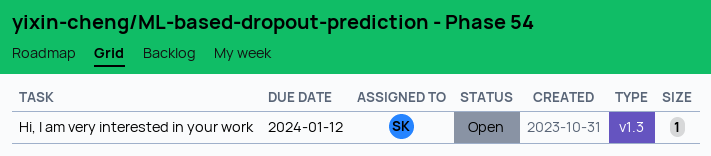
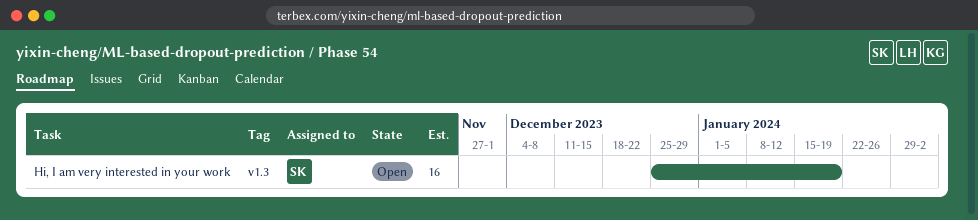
Hi, I am very interested in your work, estimate: 1 -> 16
Hi, I am very interested in your work, due: Jan 12 -> Jan 19

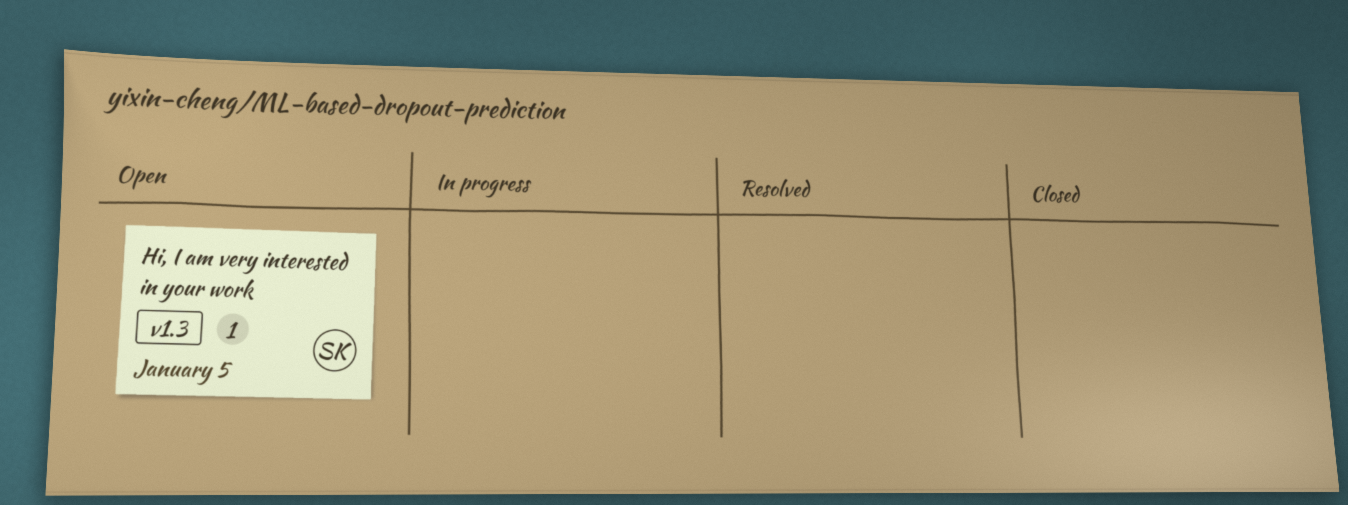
Hi, I am very interested in your work, estimate: 16 -> 1
Hi, I am very interested in your work, due: Jan 19 -> Jan 5

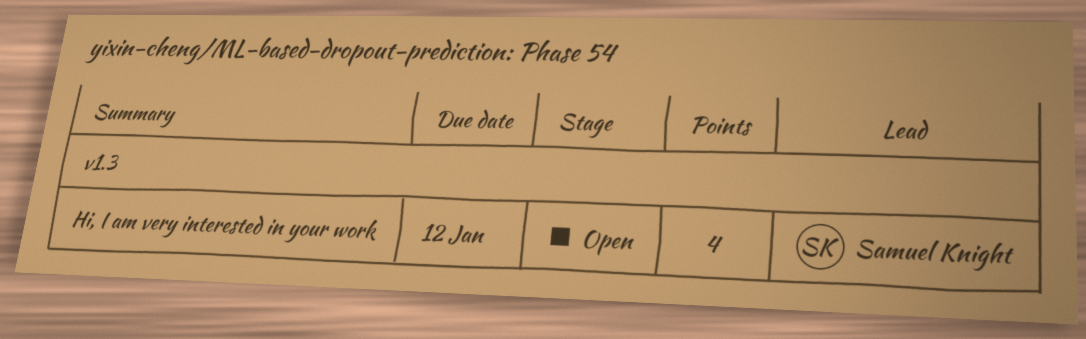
Hi, I am very interested in your work, estimate: 1 -> 4
Hi, I am very interested in your work, due: Jan 5 -> Jan 12

